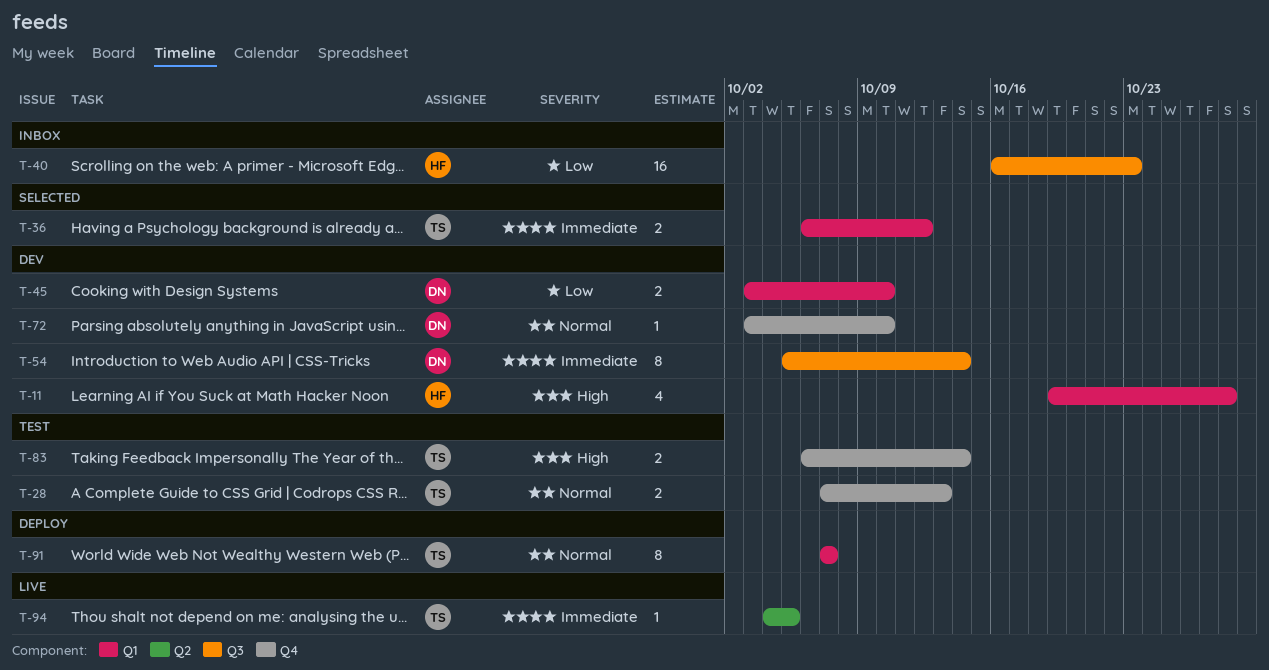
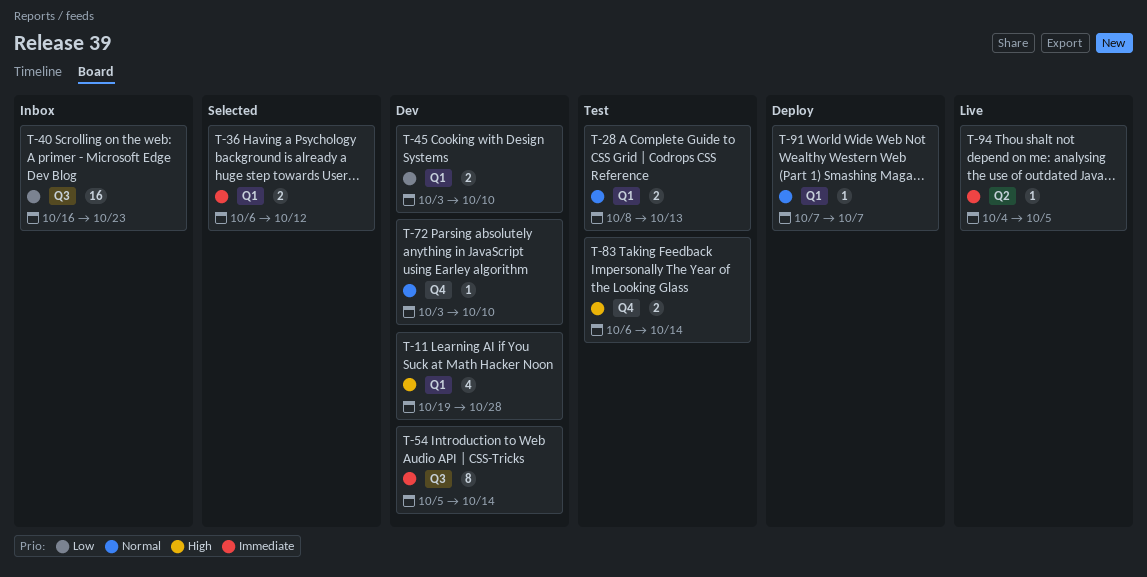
T-28, label: Q4 -> Q1
T-28, start: Oct 7 -> Oct 8
T-91, estimate: 8 -> 1

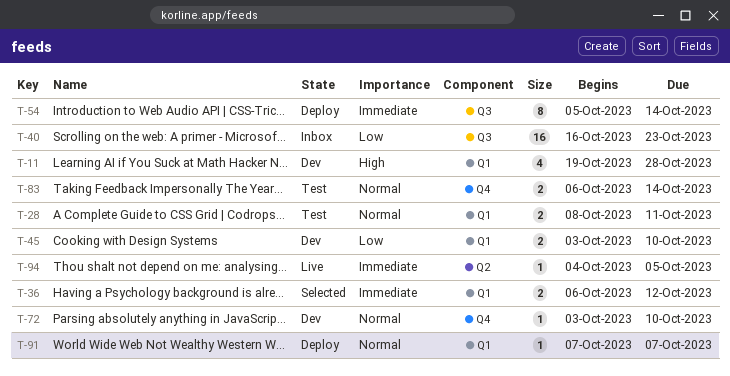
T-28, due: Oct 13 -> Oct 11
T-54, status: Dev -> Deploy
T-83, priority: High -> Normal

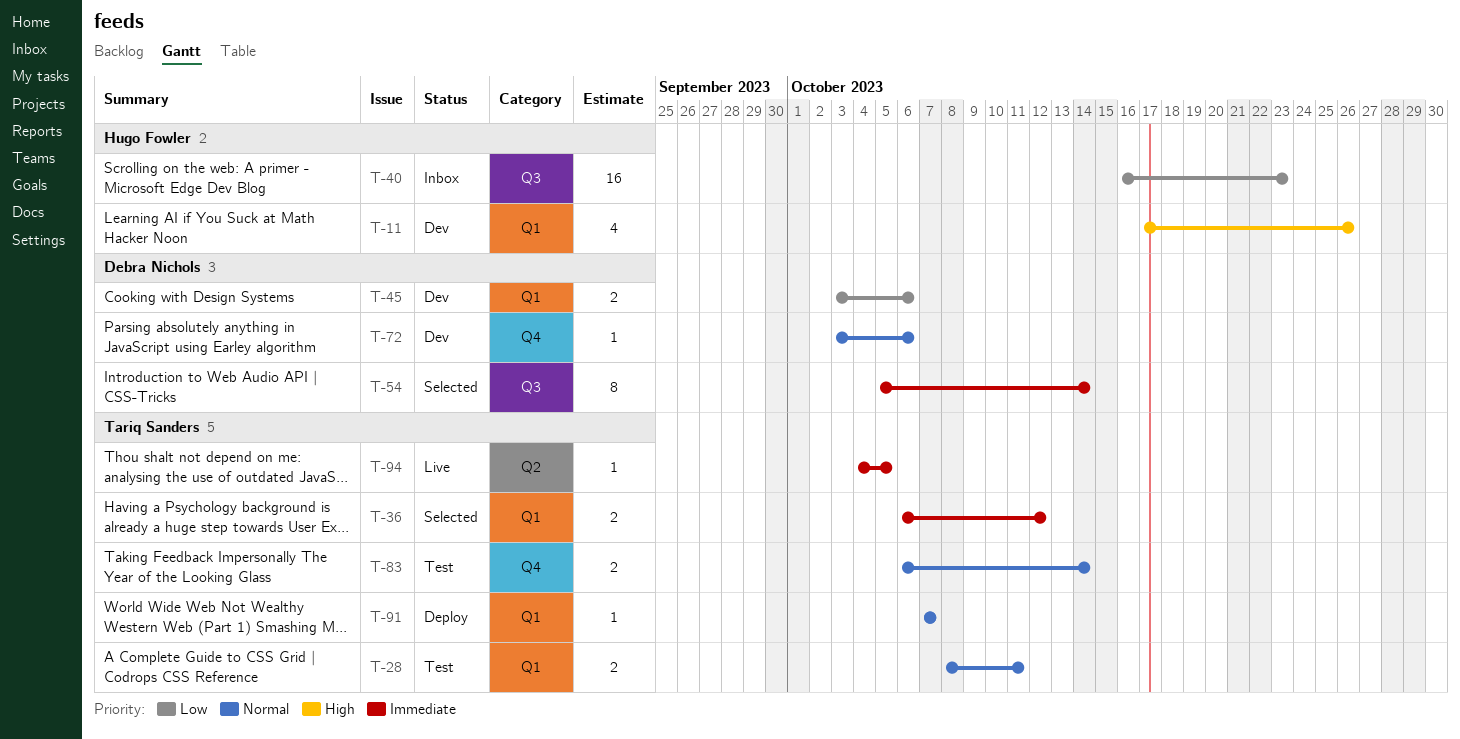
T-11, start: Oct 19 -> Oct 17
T-11, due: Oct 28 -> Oct 26
T-45, due: Oct 10 -> Oct 6
T-54, status: Deploy -> Selected
T-72, due: Oct 10 -> Oct 6

